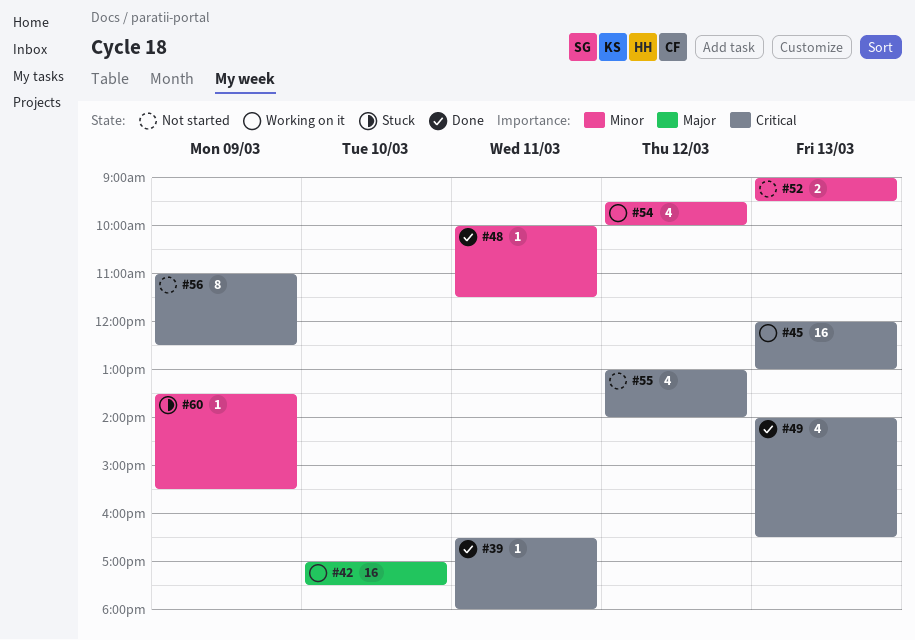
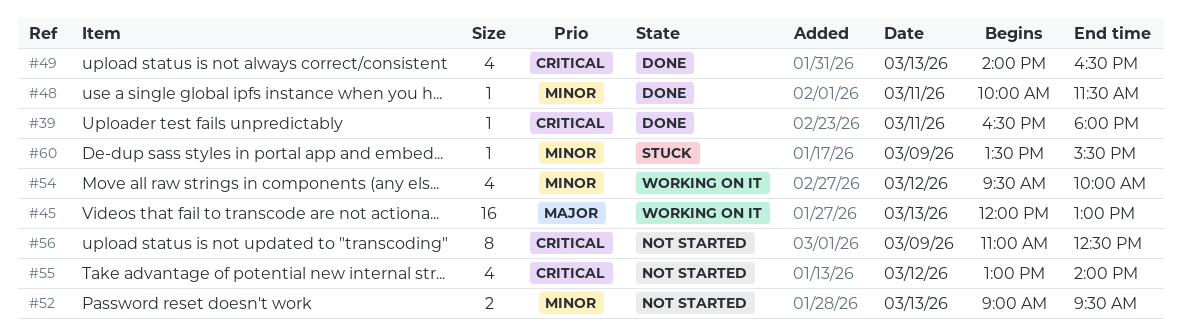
#42: present -> none
#45, priority: Critical -> Major

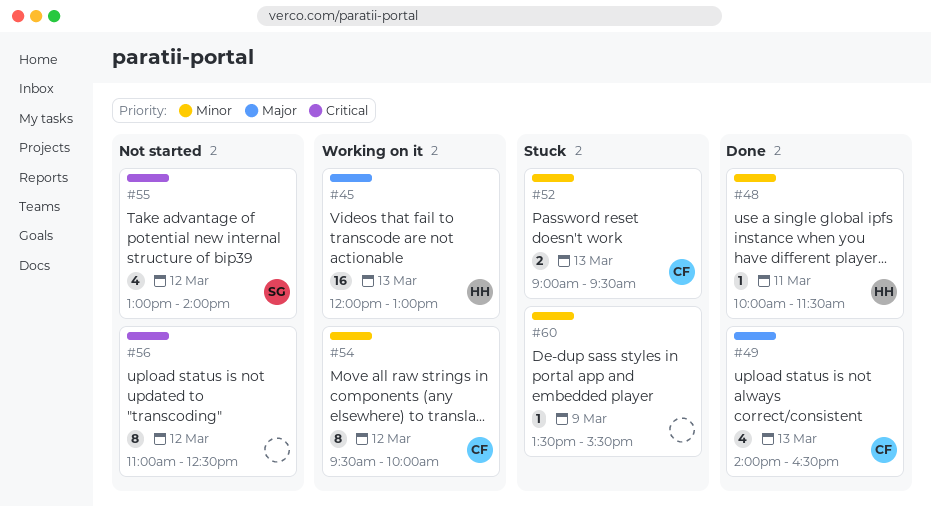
#39: present -> none
#49, priority: Critical -> Major
#52, status: Not started -> Stuck
#54, estimate: 4 -> 8
#56, day: Mar 9 -> Mar 12

